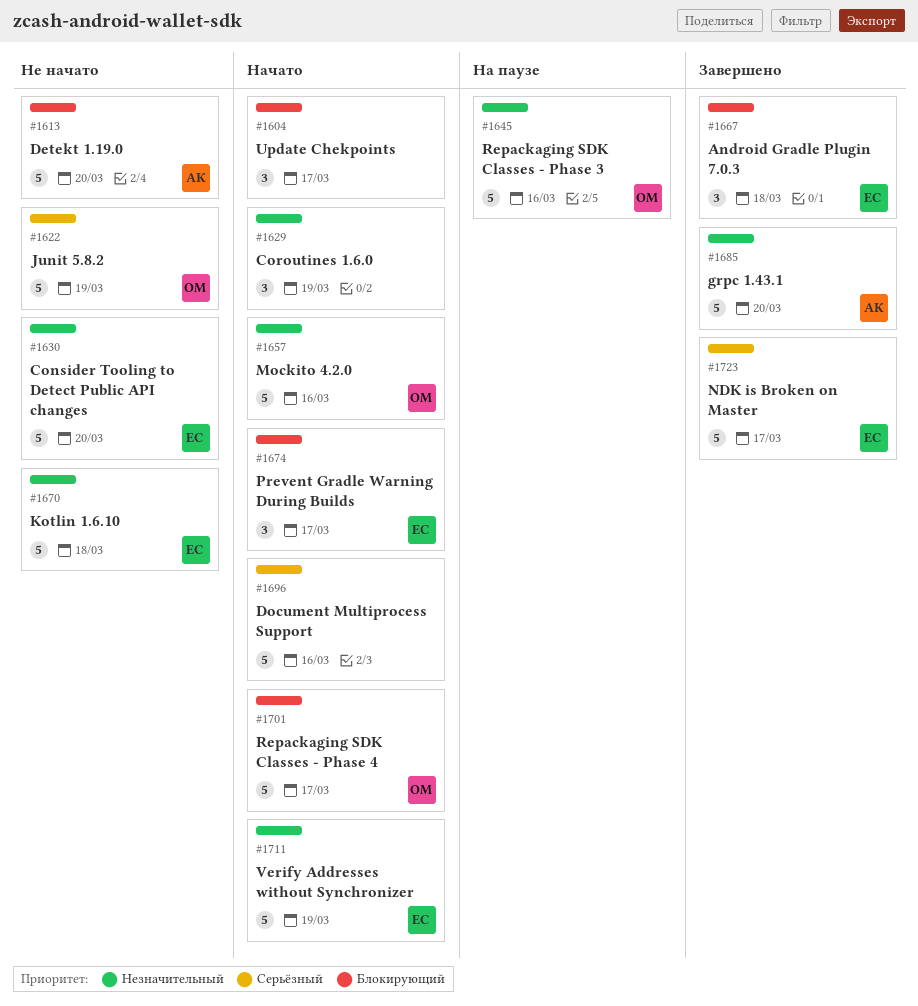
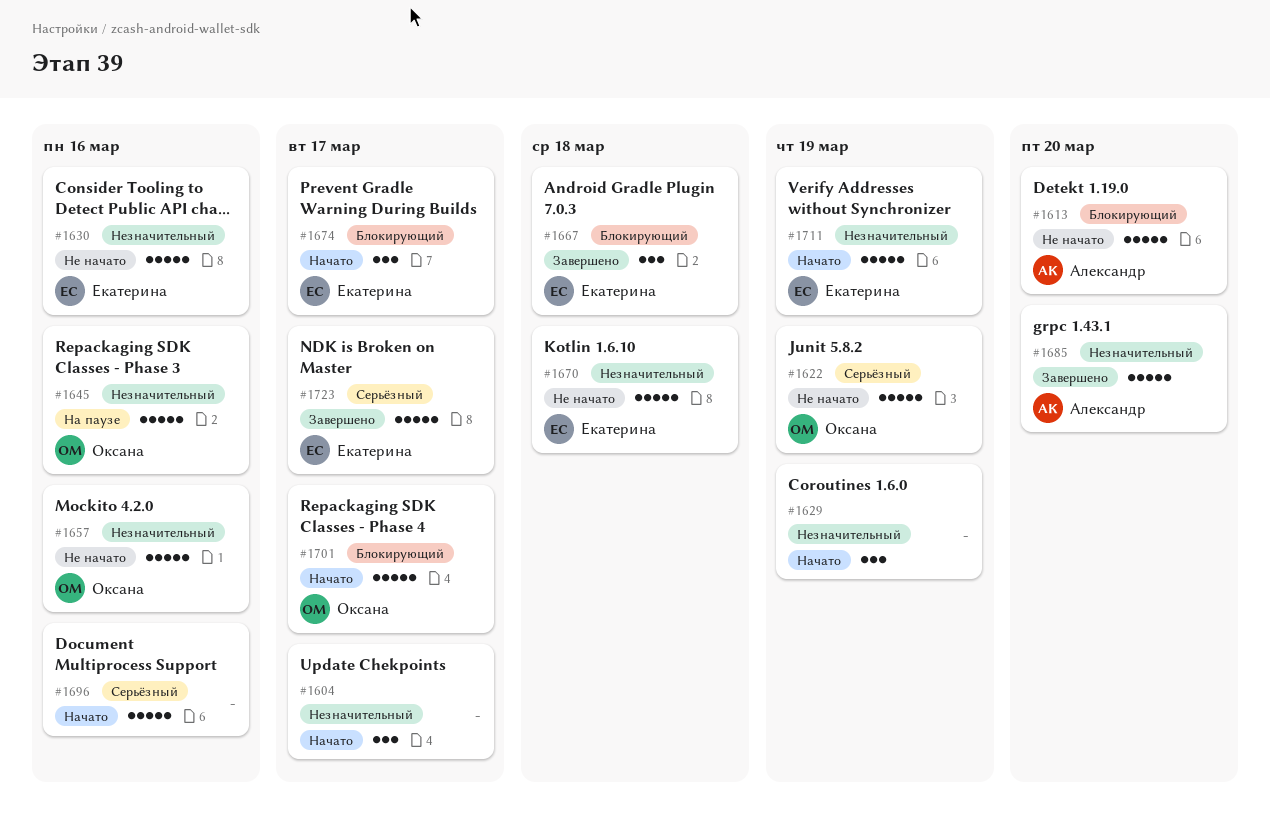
#1604, priority: Блокирующий -> Незначительный
#1630, due: Mar 20 -> Mar 16
#1657, status: Начато -> Не начато

